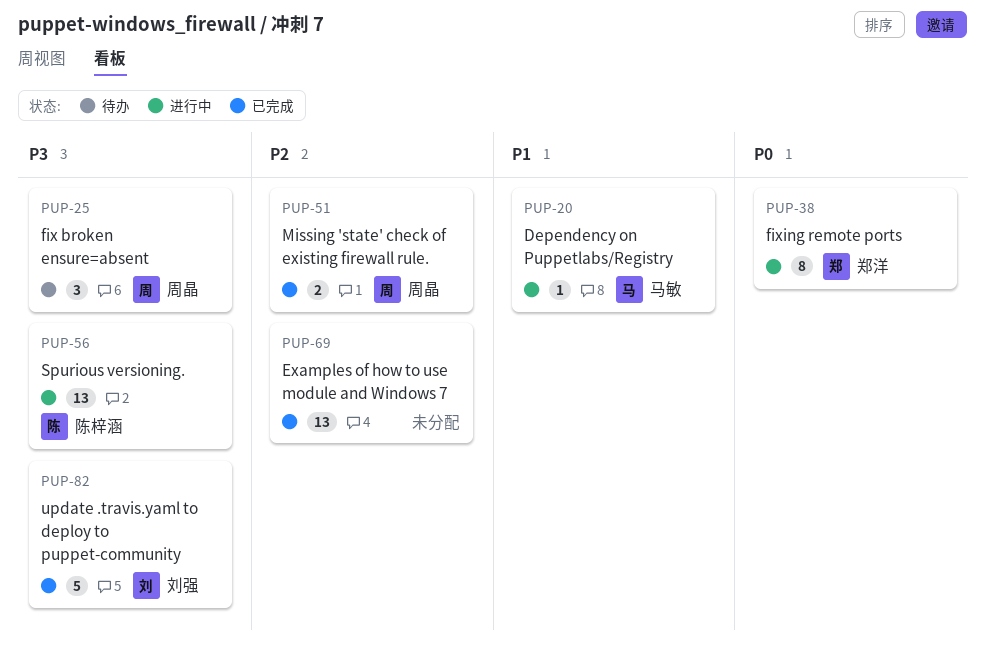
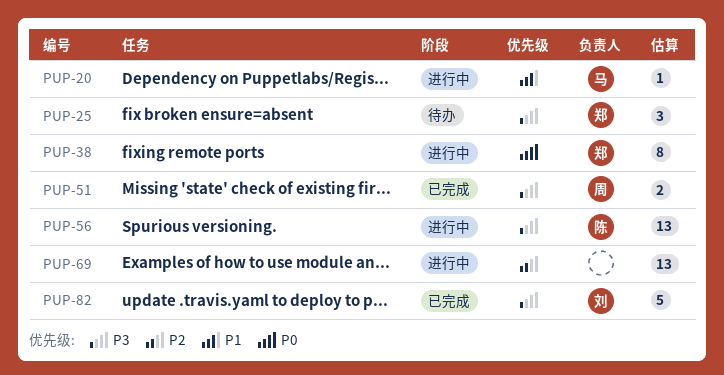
PUP-25, owner: 周晶 -> 郑洋
PUP-51, priority: P2 -> P3
PUP-69, status: 已完成 -> 进行中

